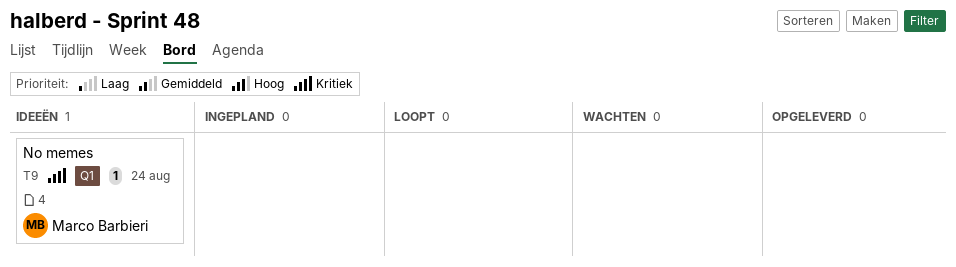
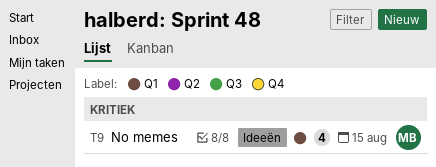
T9, estimate: 1 -> 4
T9, due: Aug 24 -> Aug 15

